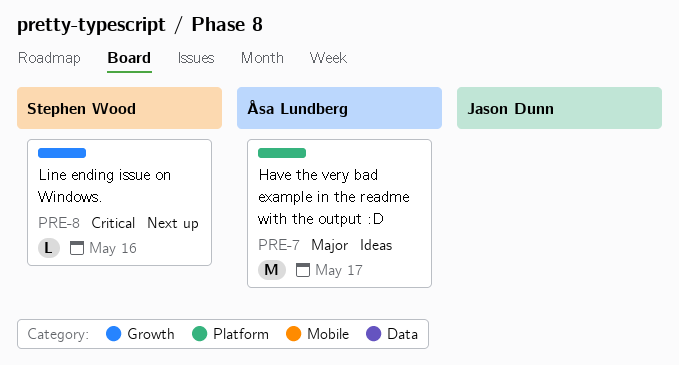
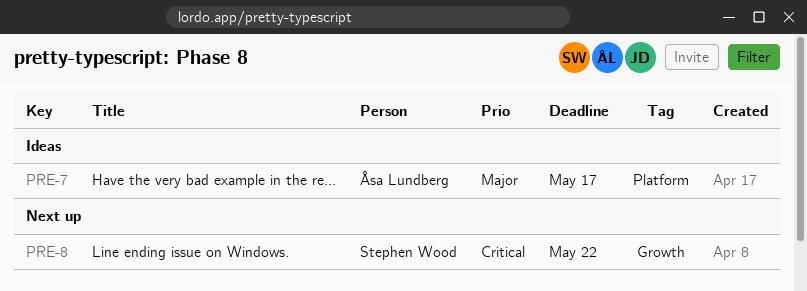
PRE-8, due: May 16 -> May 22

